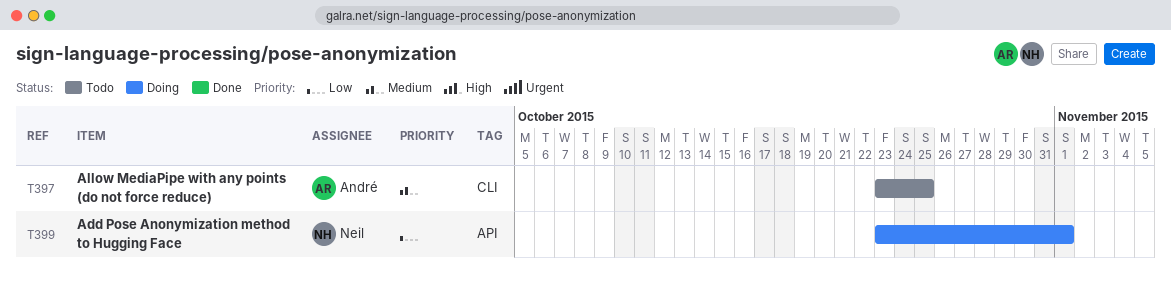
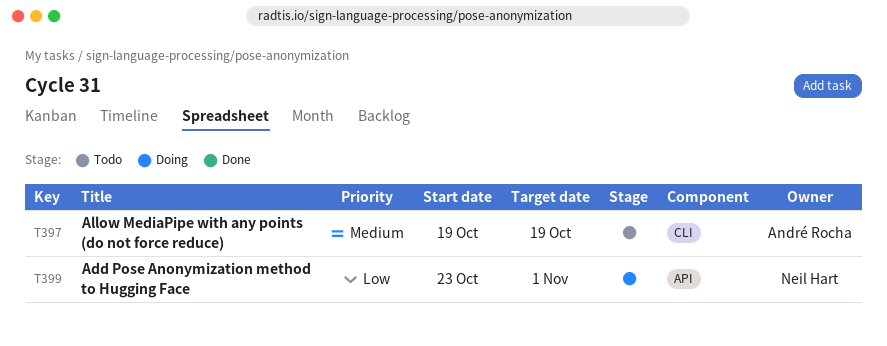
T397, start: Oct 23 -> Oct 19
T397, due: Oct 25 -> Oct 19

